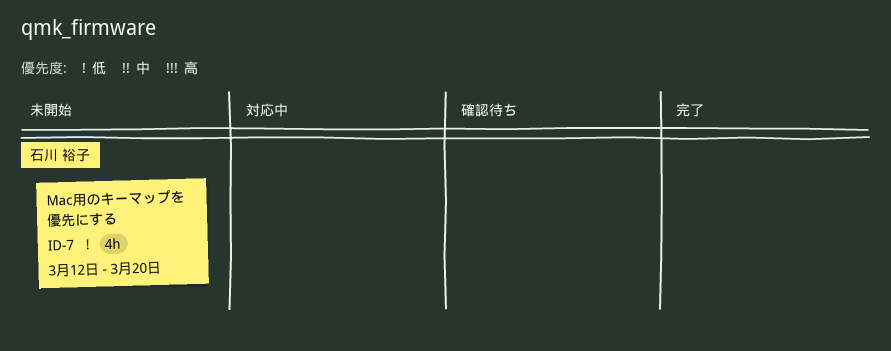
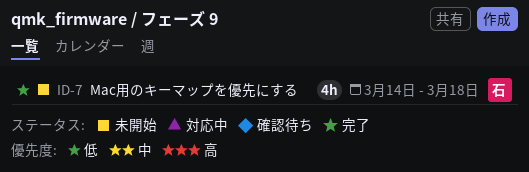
ID-7, start: Mar 12 -> Mar 14
ID-7, due: Mar 20 -> Mar 18

